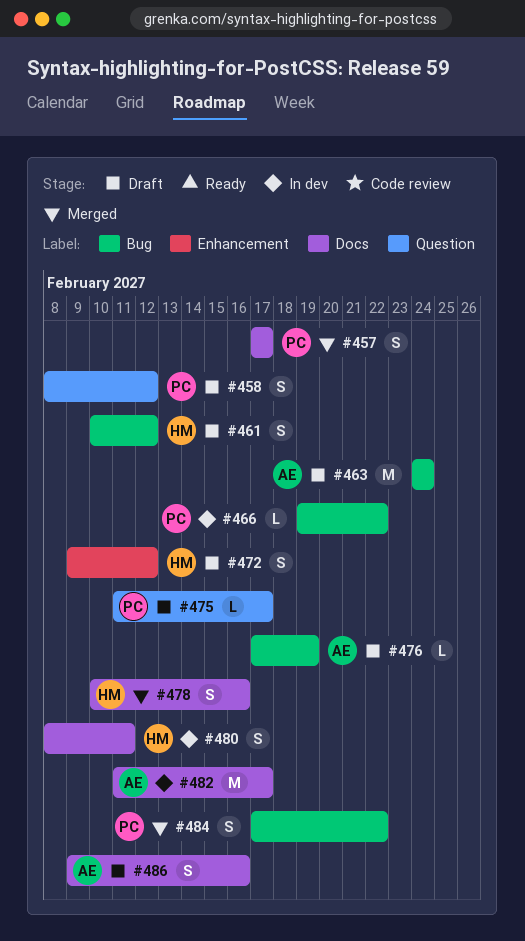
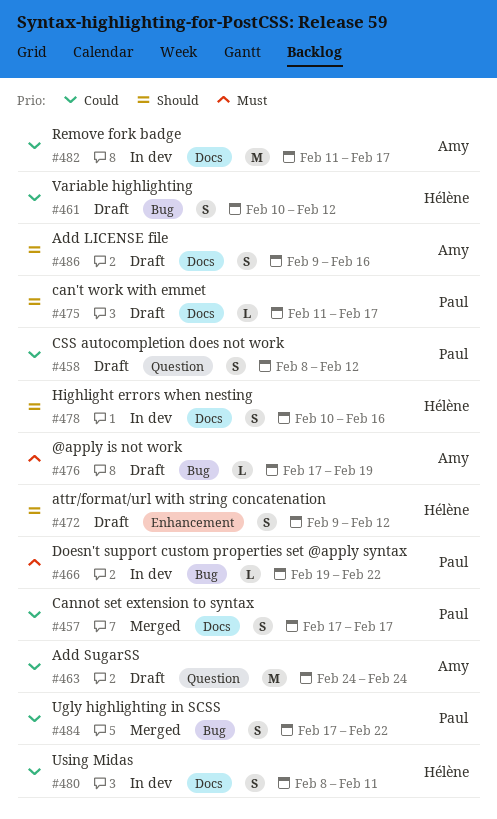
#463, label: Bug -> Question
#475, label: Question -> Docs
#478, status: Merged -> In dev

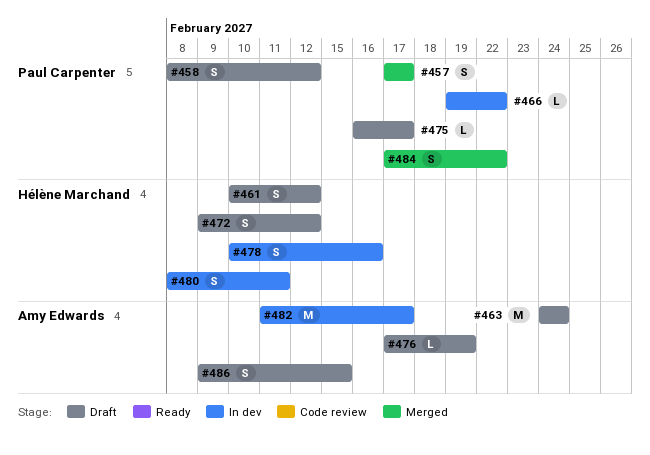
#475, start: Feb 11 -> Feb 16
#486, due: Feb 16 -> Feb 15

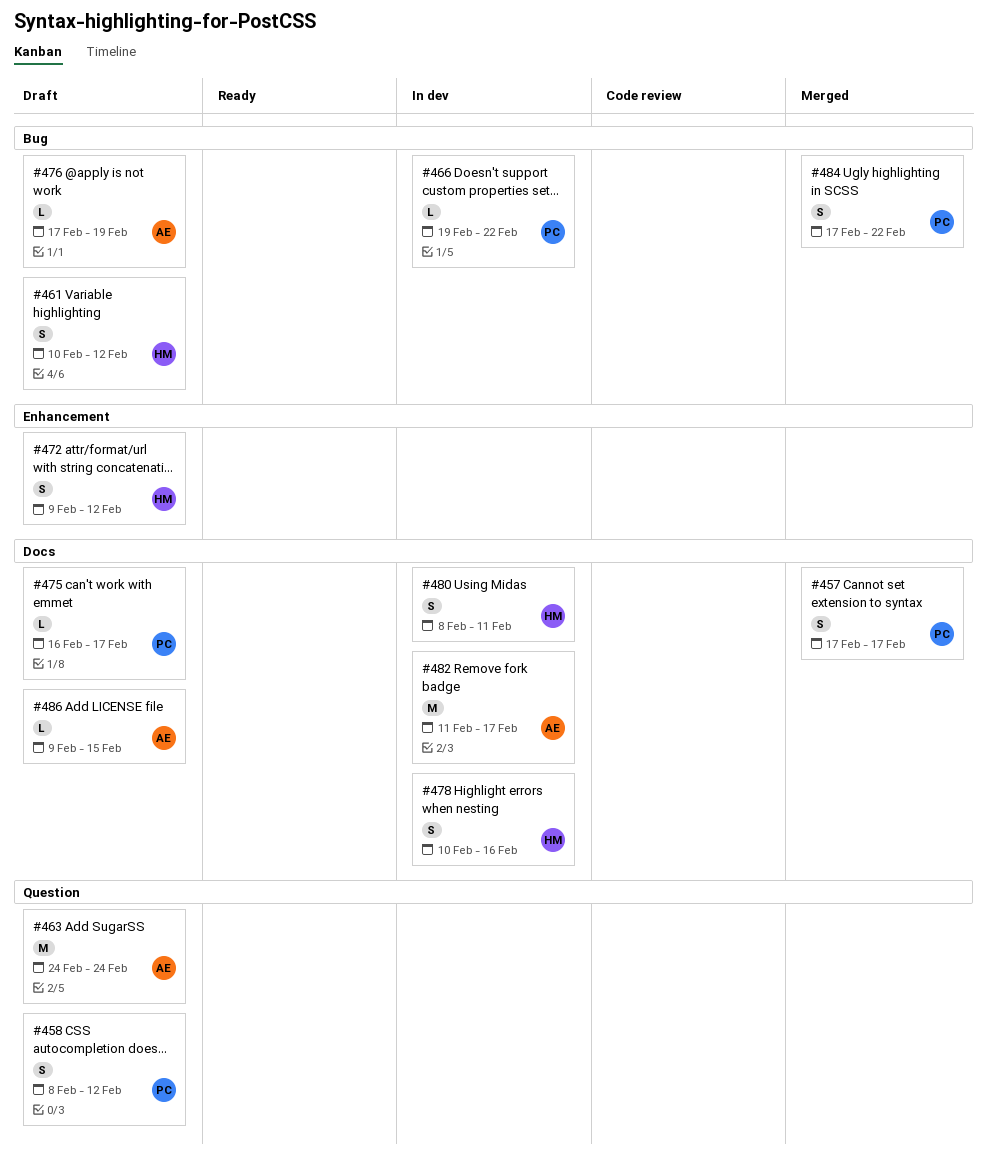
#486, estimate: S -> L

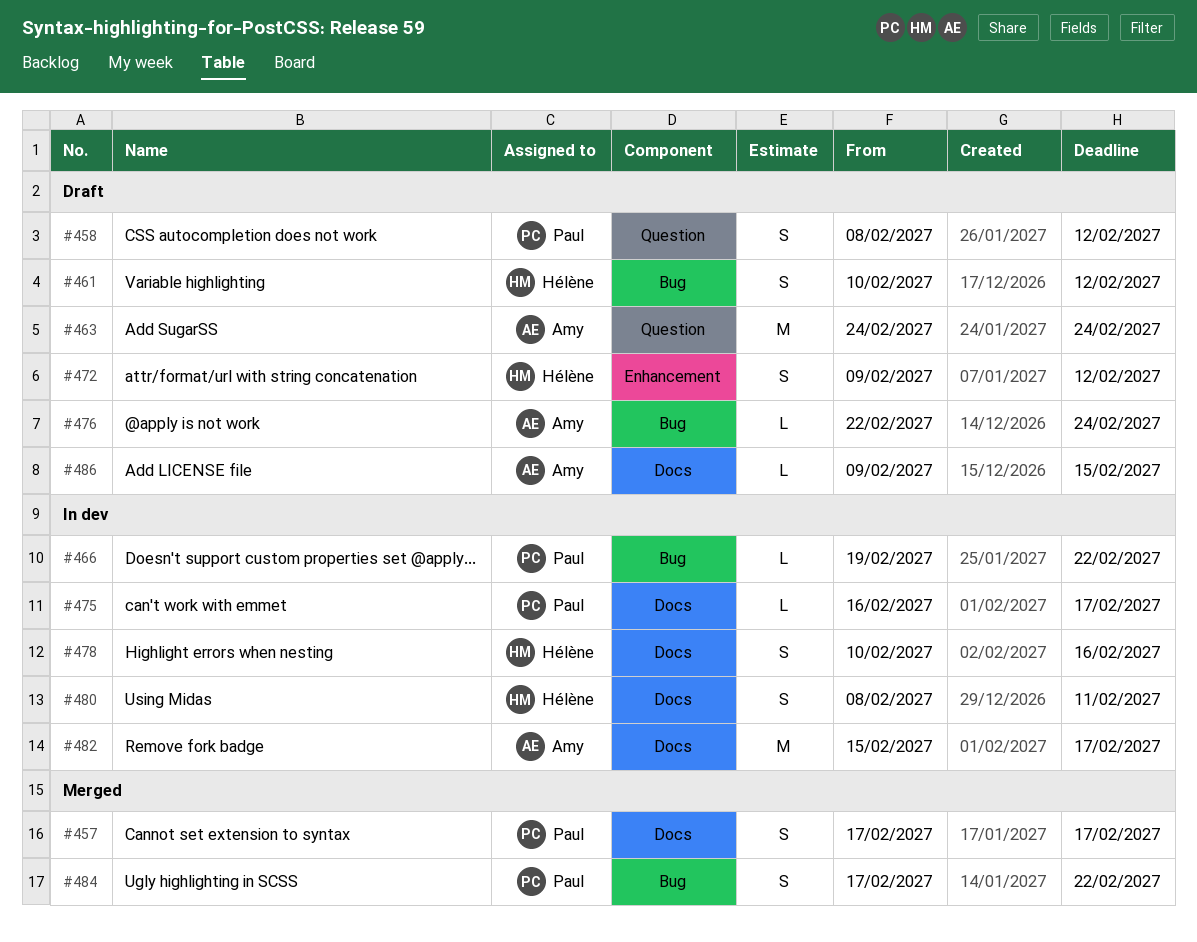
#475, status: Draft -> In dev
#476, start: Feb 17 -> Feb 22
#476, due: Feb 19 -> Feb 24
#482, start: Feb 11 -> Feb 15

